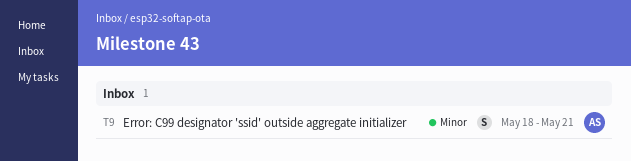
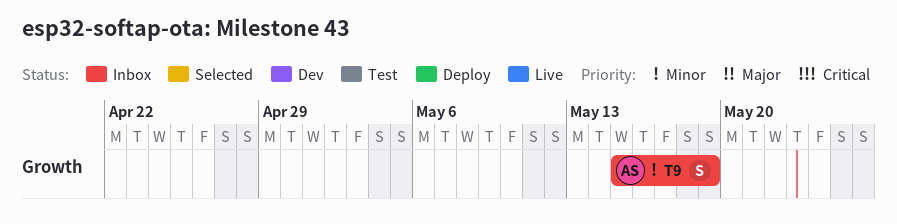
T9, start: May 18 -> May 15
T9, due: May 21 -> May 19

